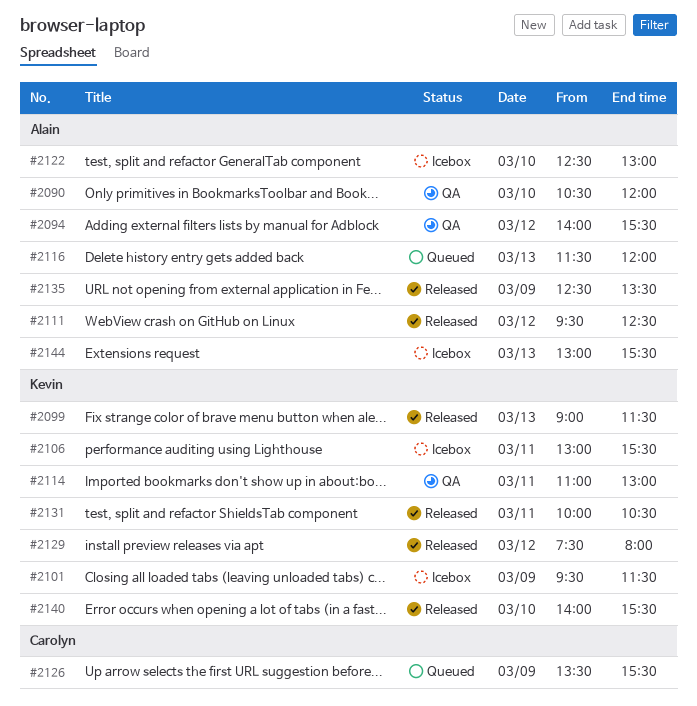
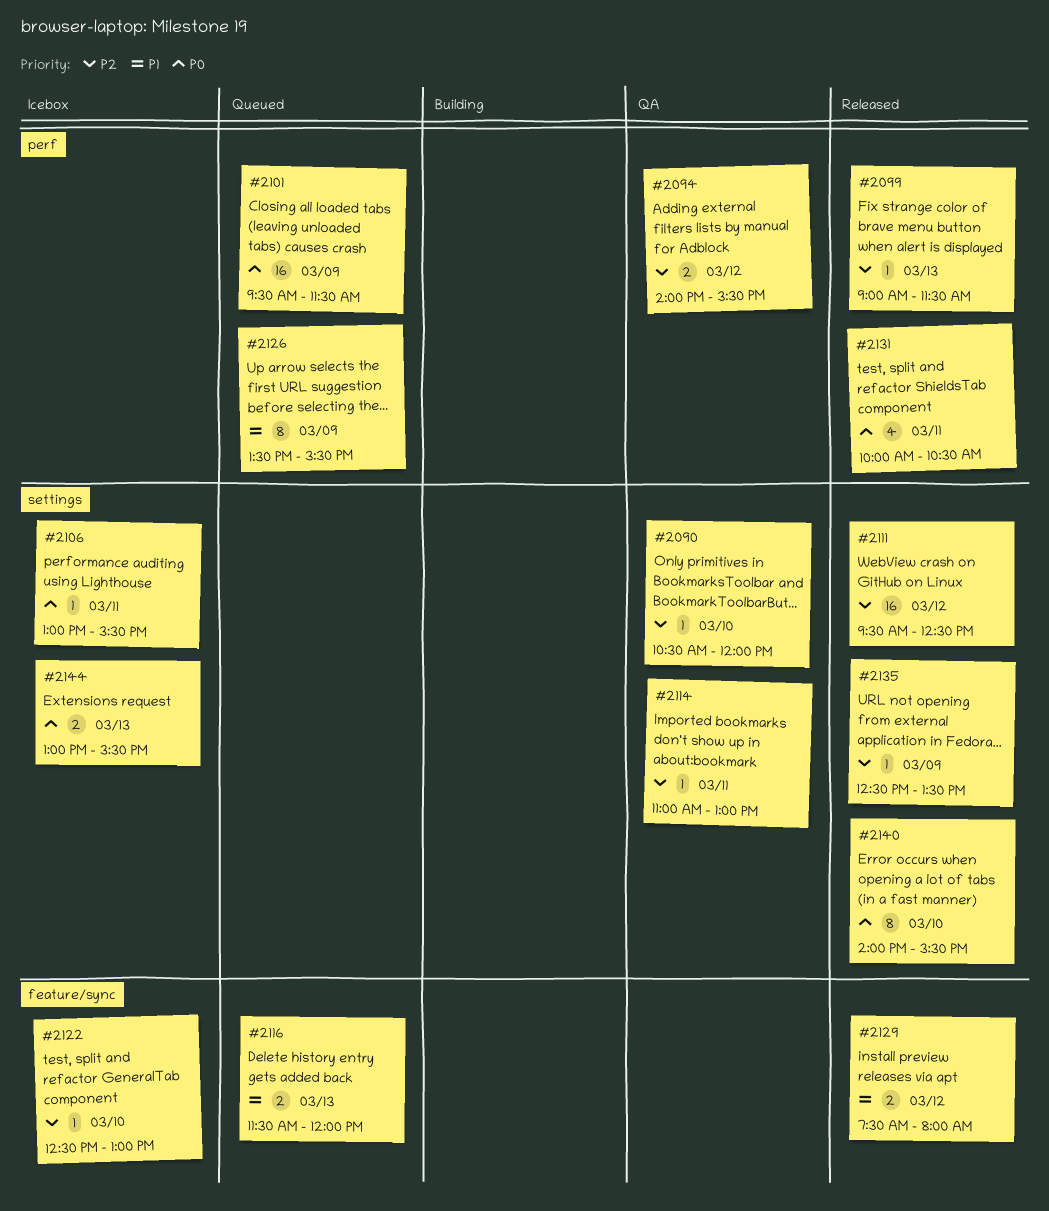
#2101, status: Icebox -> Queued

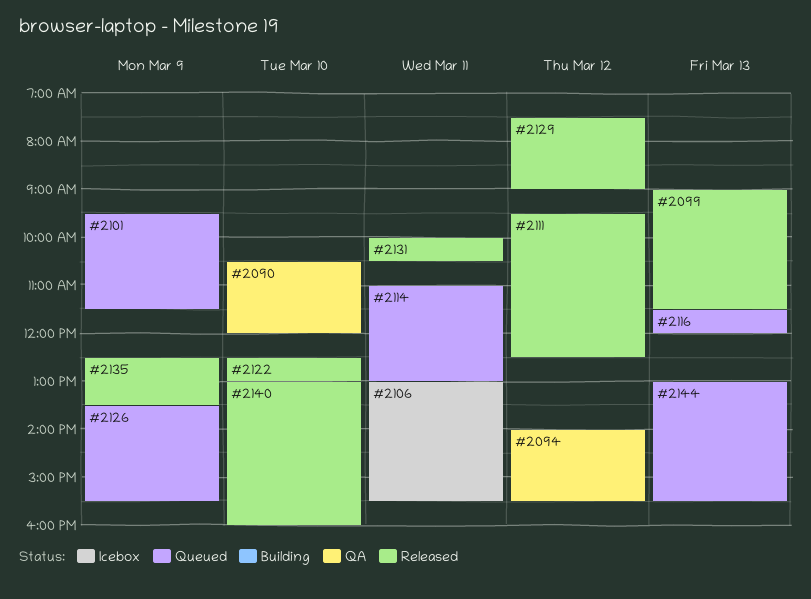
#2114, status: QA -> Queued
#2122, status: Icebox -> Released
#2129, ends: 08:00 -> 09:00
#2140, begins: 14:00 -> 13:00
#2140, ends: 15:30 -> 16:00
#2144, status: Icebox -> Queued

